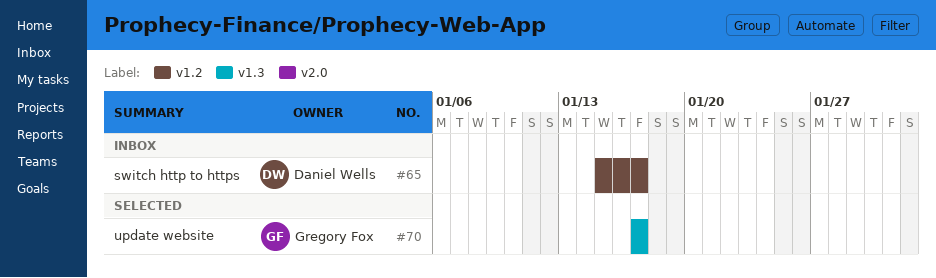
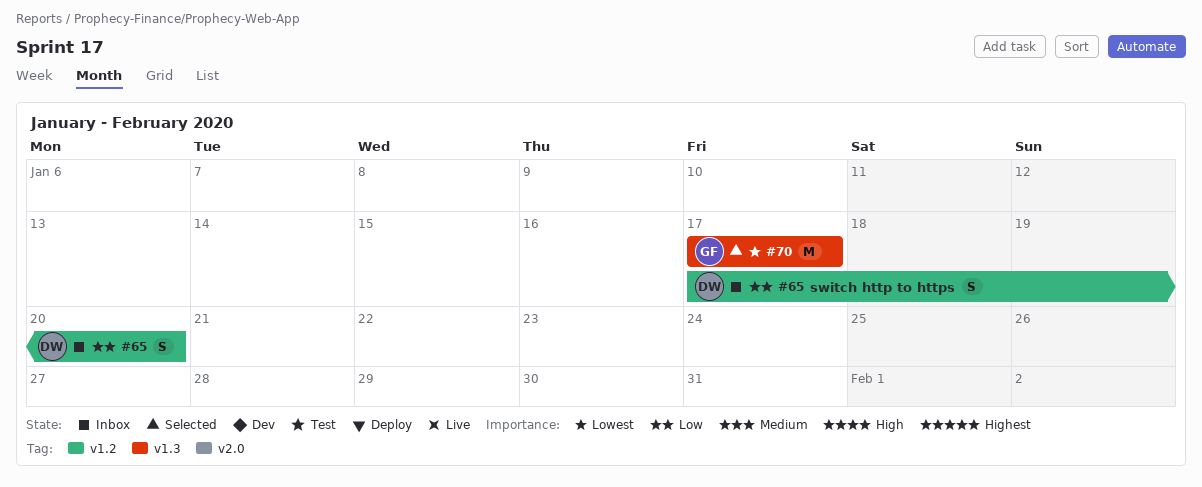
#65, start: Jan 15 -> Jan 17
#65, due: Jan 17 -> Jan 20

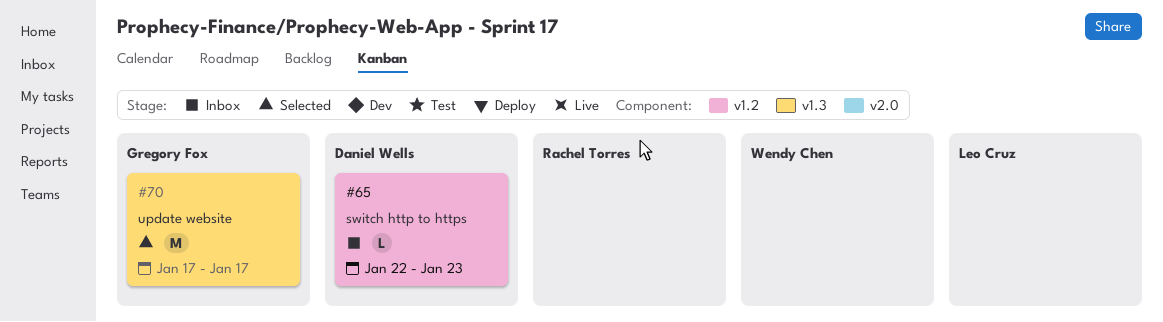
#65, estimate: S -> L
#65, start: Jan 17 -> Jan 22
#65, due: Jan 20 -> Jan 23

